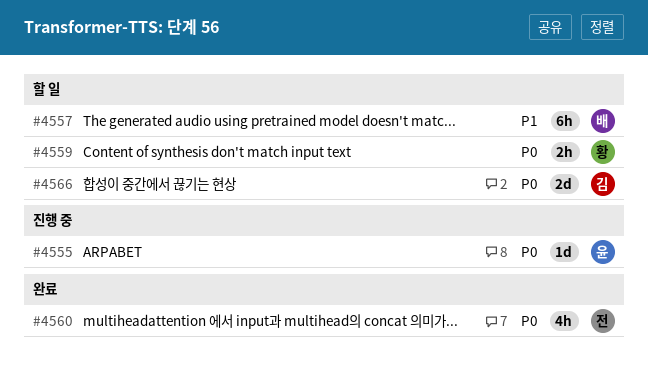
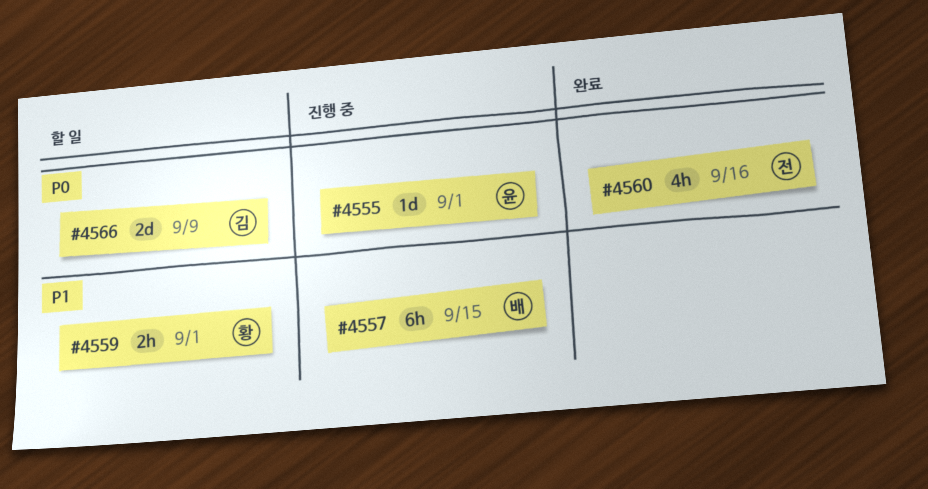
#4557, status: 할 일 -> 진행 중
#4559, priority: P0 -> P1

